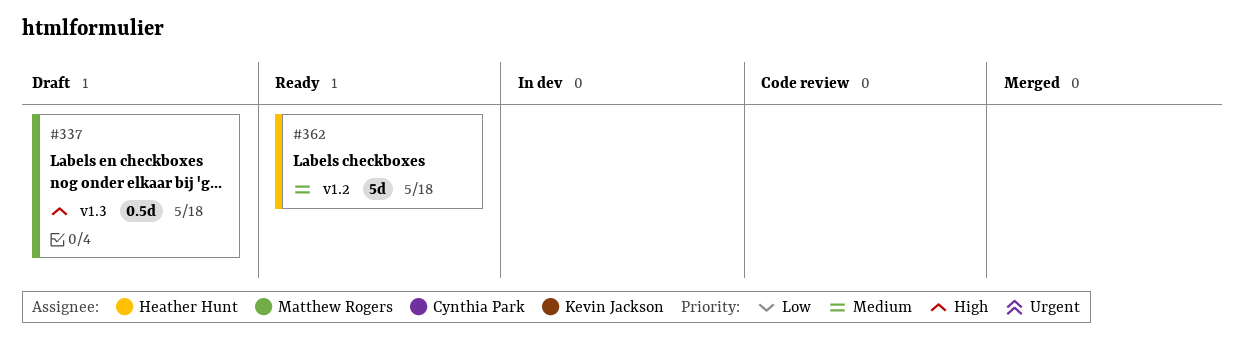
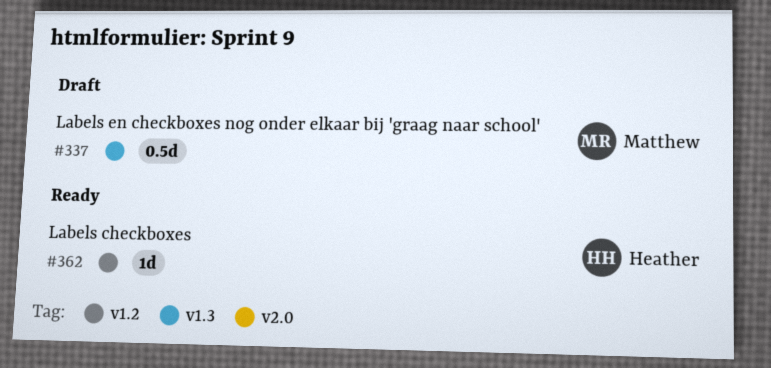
#362, estimate: 5d -> 1d

